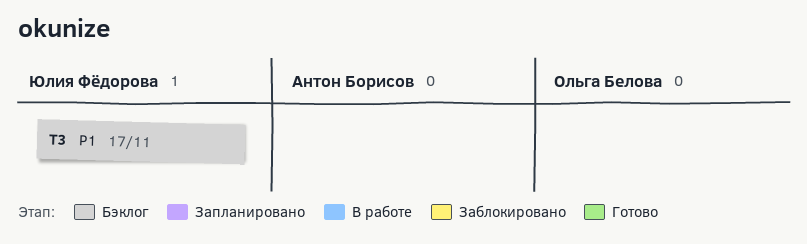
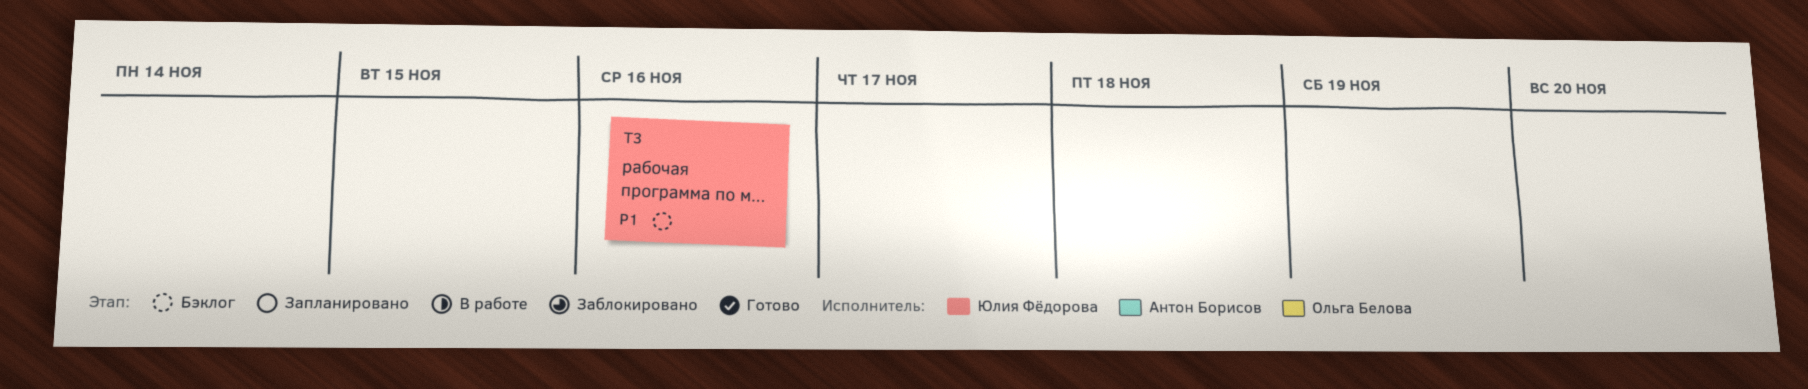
T3, due: Nov 17 -> Nov 16

